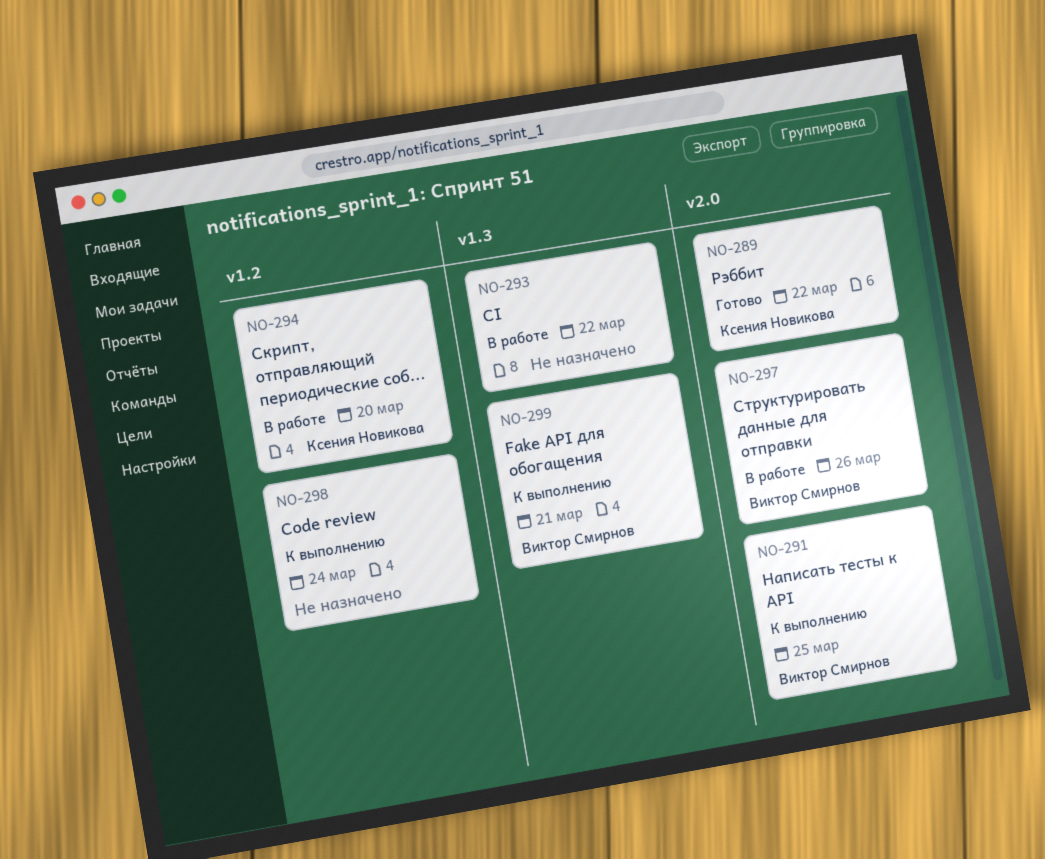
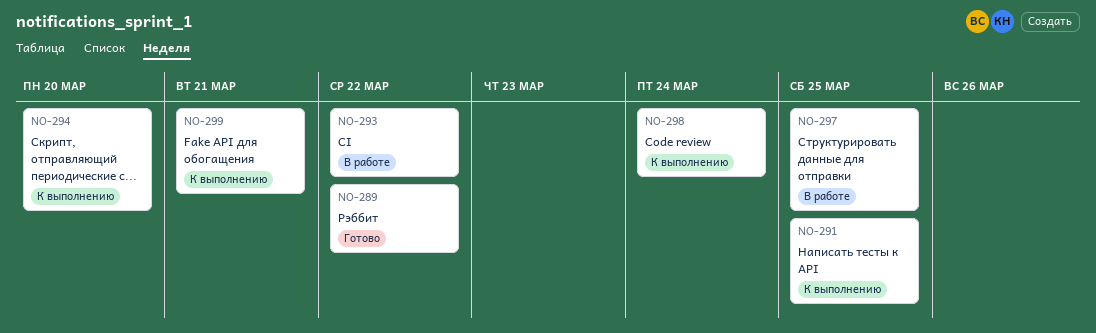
NO-294, status: В работе -> К выполнению
NO-297, due: Mar 26 -> Mar 25

